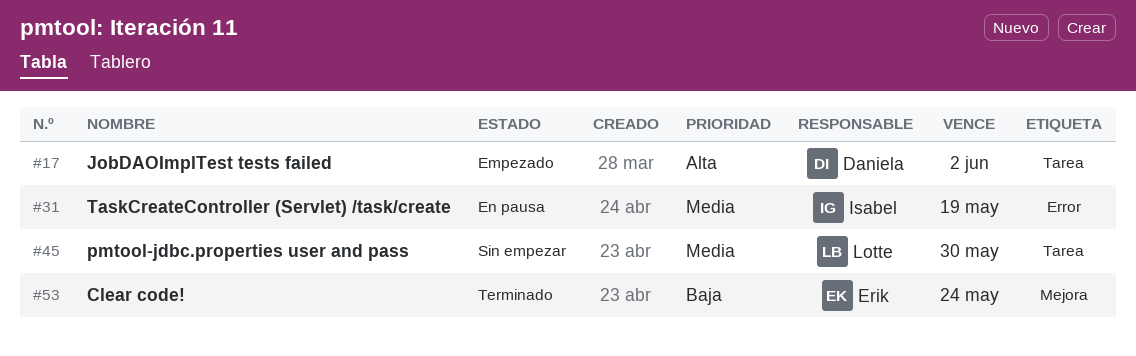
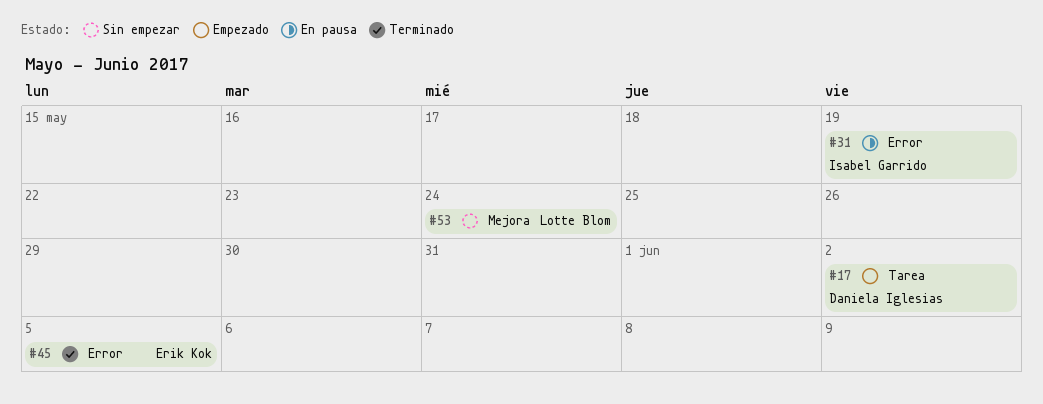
#45, status: Sin empezar -> Terminado
#45, owner: Lotte Blom -> Erik Kok
#45, label: Tarea -> Error
#45, due: May 30 -> Jun 5
#53, status: Terminado -> Sin empezar
#53, owner: Erik Kok -> Lotte Blom

